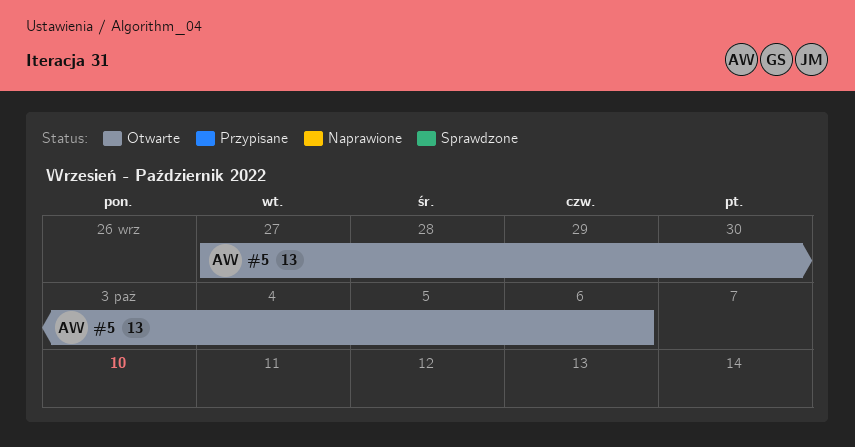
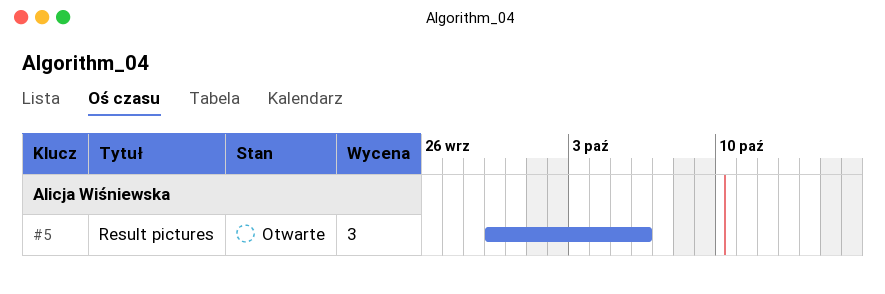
#5, estimate: 13 -> 3
#5, start: Sep 27 -> Sep 29

